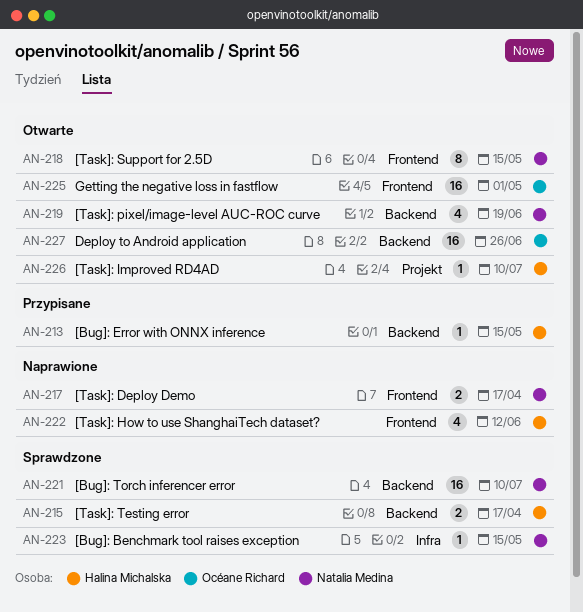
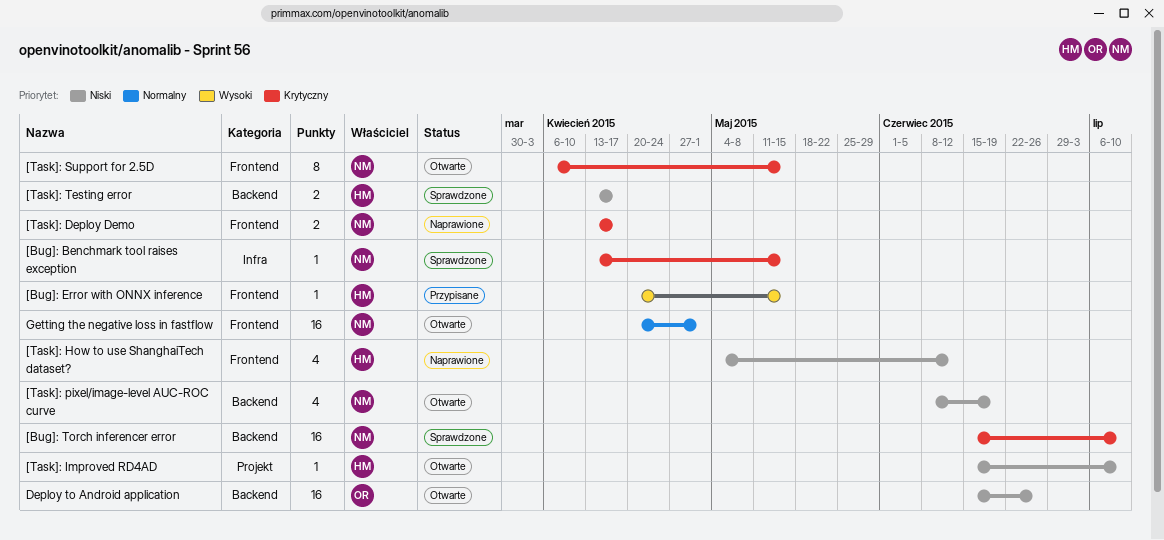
[Bug]: Error with ONNX inference, label: Backend -> Frontend
Getting the negative loss in fastflow, owner: Océane Richard -> Natalia Medina

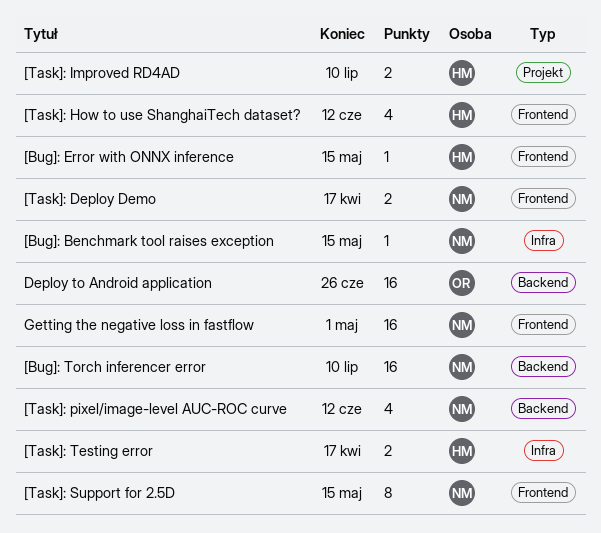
[Task]: Improved RD4AD, estimate: 1 -> 2
[Task]: pixel/image-level AUC-ROC curve, due: Jun 19 -> Jun 12
[Task]: Testing error, label: Backend -> Infra

